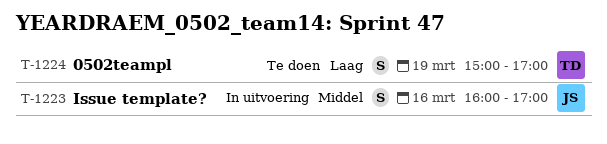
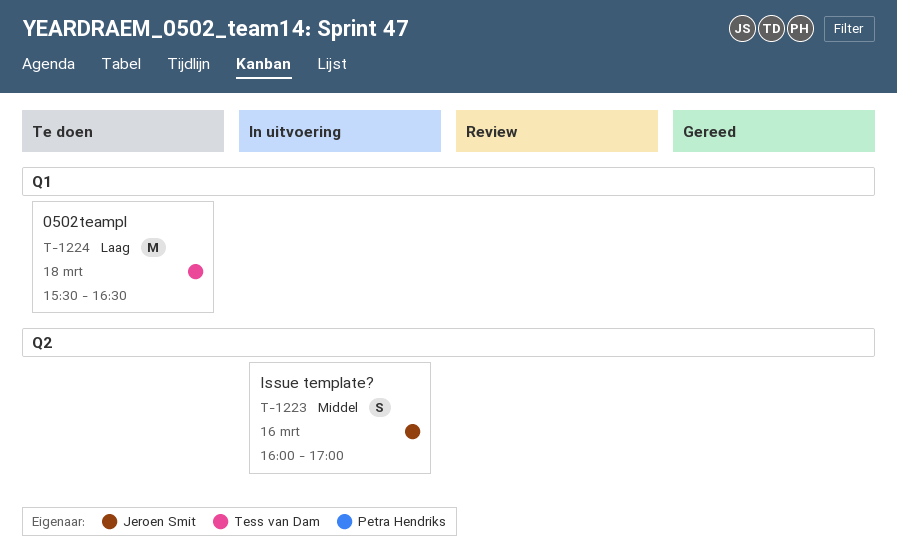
T-1224, estimate: S -> M
T-1224, day: Mar 19 -> Mar 18
T-1224, begins: 15:00 -> 15:30
T-1224, ends: 17:00 -> 16:30

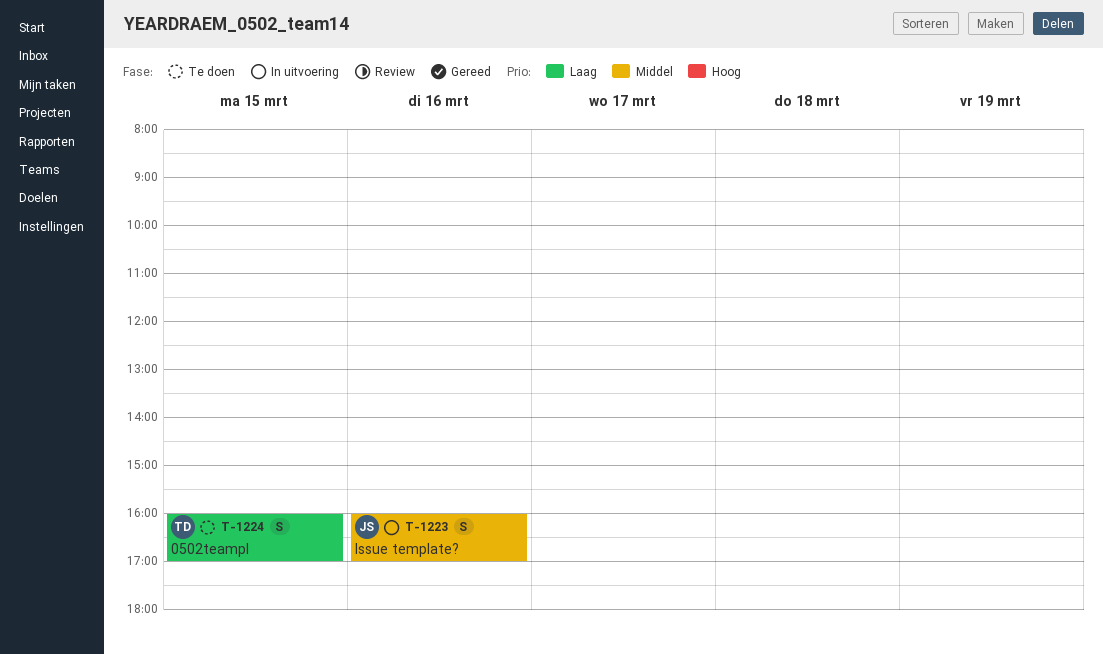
T-1224, estimate: M -> S
T-1224, day: Mar 18 -> Mar 15
T-1224, begins: 15:30 -> 16:00
T-1224, ends: 16:30 -> 17:00

